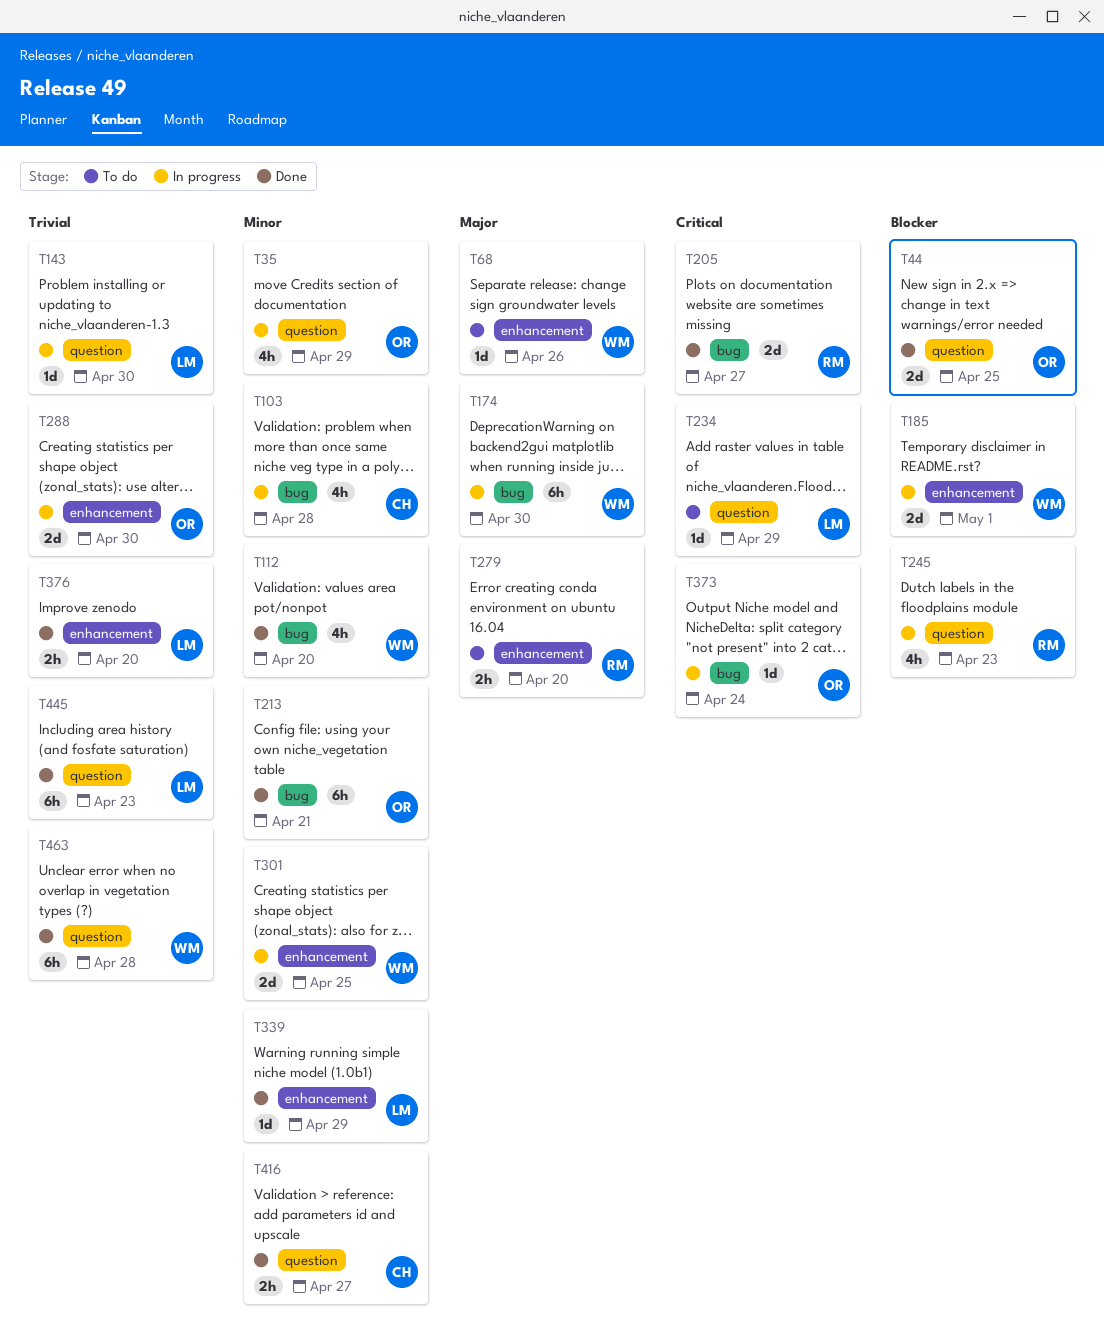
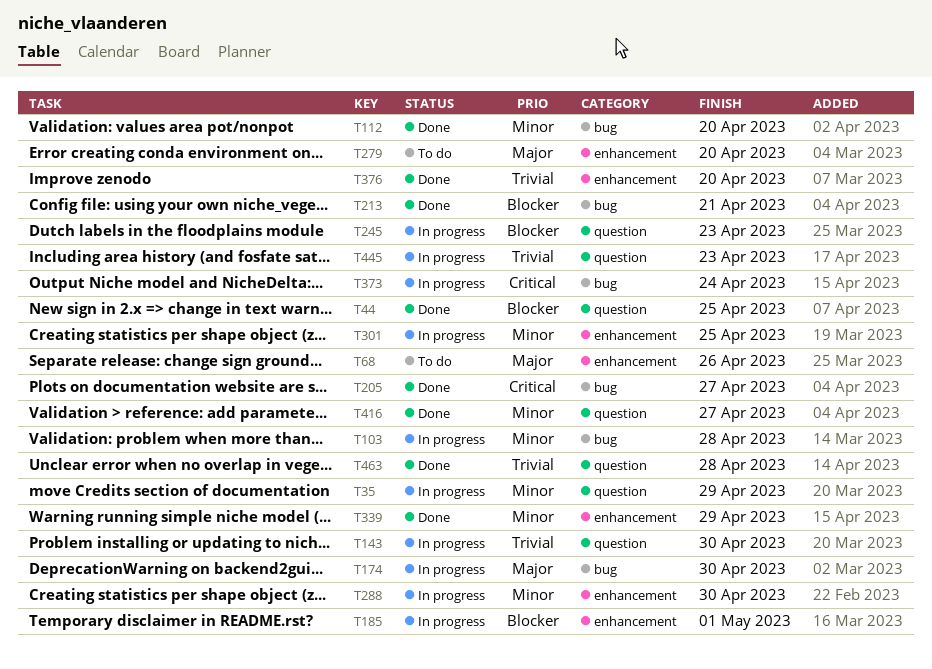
T213, priority: Minor -> Blocker
T234: present -> none
T288, priority: Trivial -> Minor
T445, status: Done -> In progress

